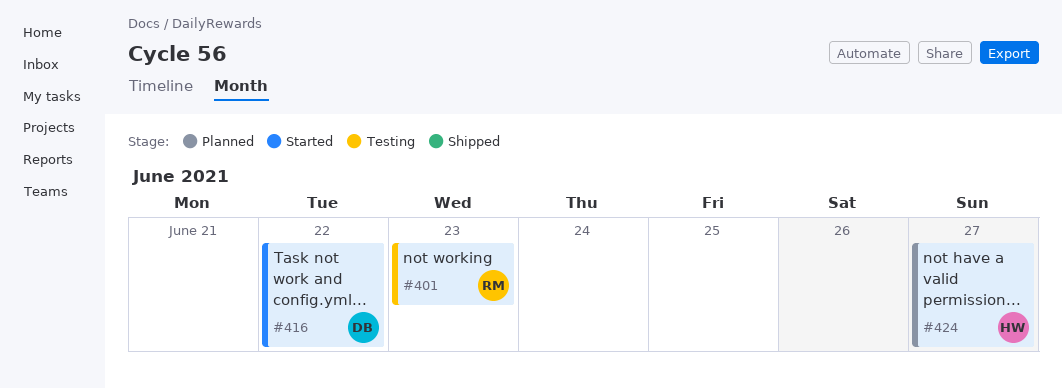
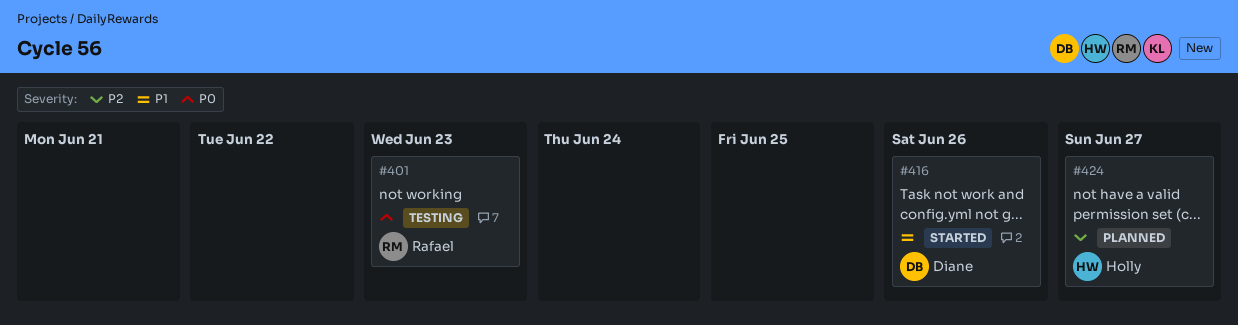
#416, due: Jun 22 -> Jun 26

